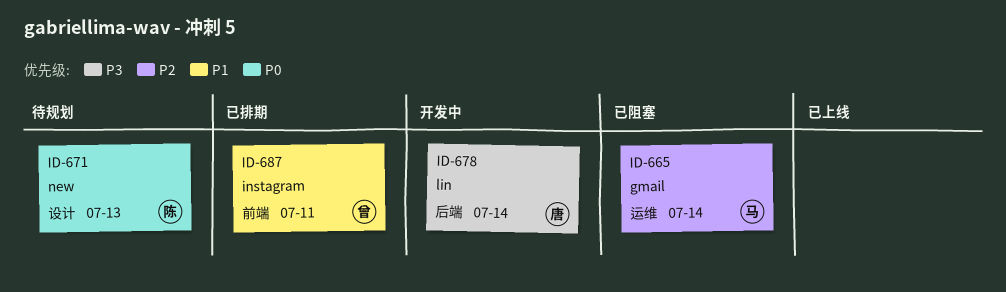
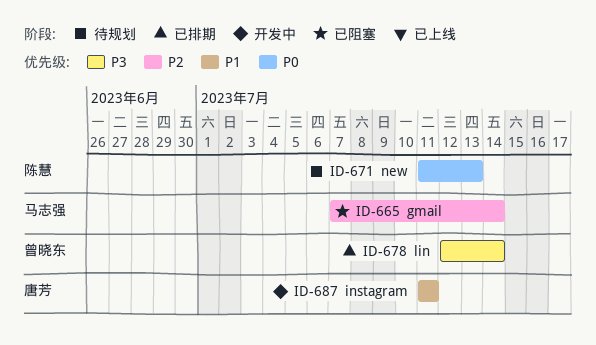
ID-678, status: 开发中 -> 已排期
ID-678, owner: 唐芳 -> 曾晓东
ID-687, status: 已排期 -> 开发中
ID-687, owner: 曾晓东 -> 唐芳

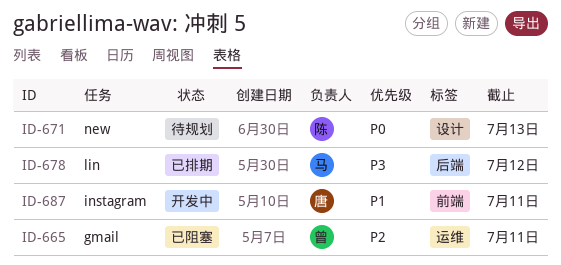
ID-665, owner: 马志强 -> 曾晓东
ID-665, due: Jul 14 -> Jul 11
ID-678, owner: 曾晓东 -> 马志强
ID-678, due: Jul 14 -> Jul 12

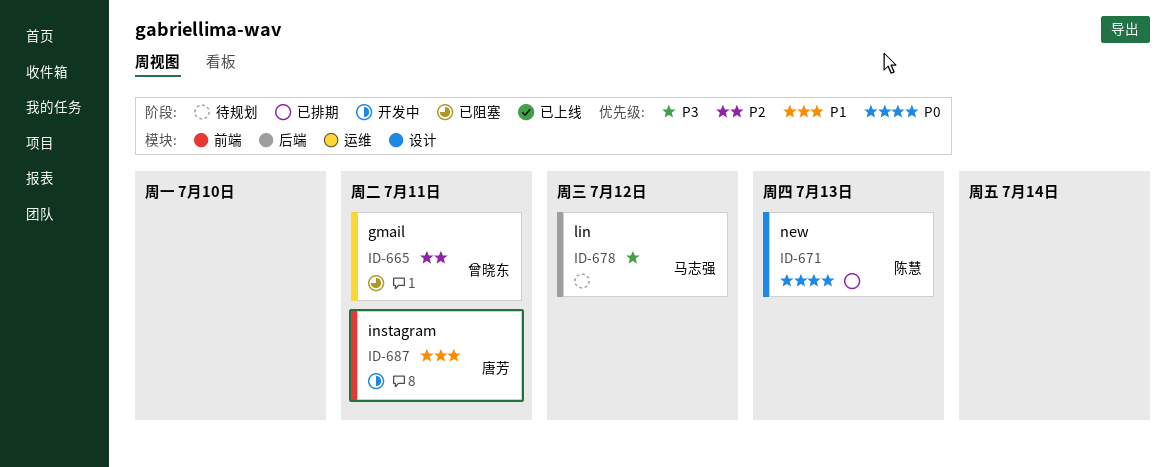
ID-671, status: 待规划 -> 已排期
ID-678, status: 已排期 -> 待规划

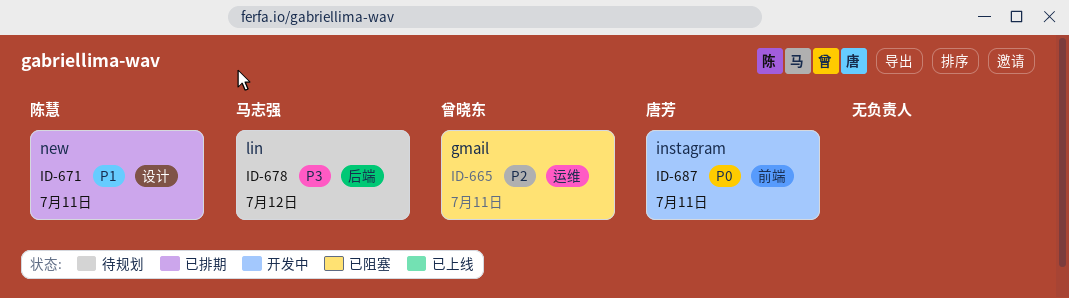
ID-671, priority: P0 -> P1
ID-671, due: Jul 13 -> Jul 11
ID-687, priority: P1 -> P0

